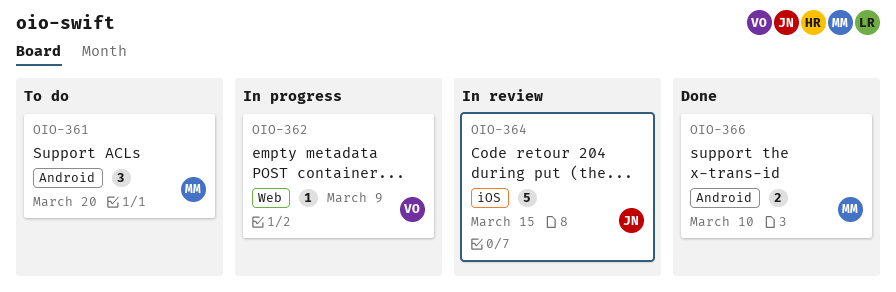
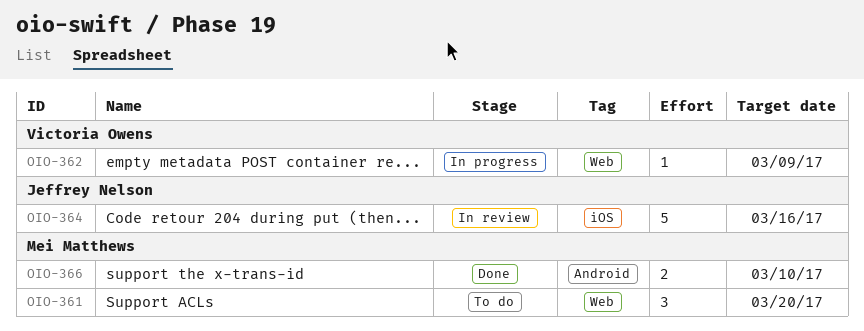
OIO-361, label: Android -> Web
OIO-364, due: Mar 15 -> Mar 16

